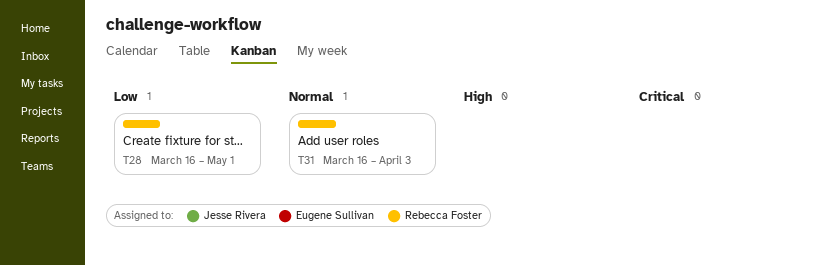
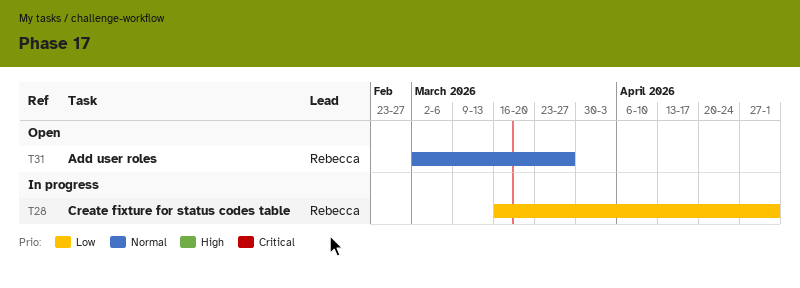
T31, start: Mar 16 -> Mar 2
T31, due: Apr 3 -> Mar 27

